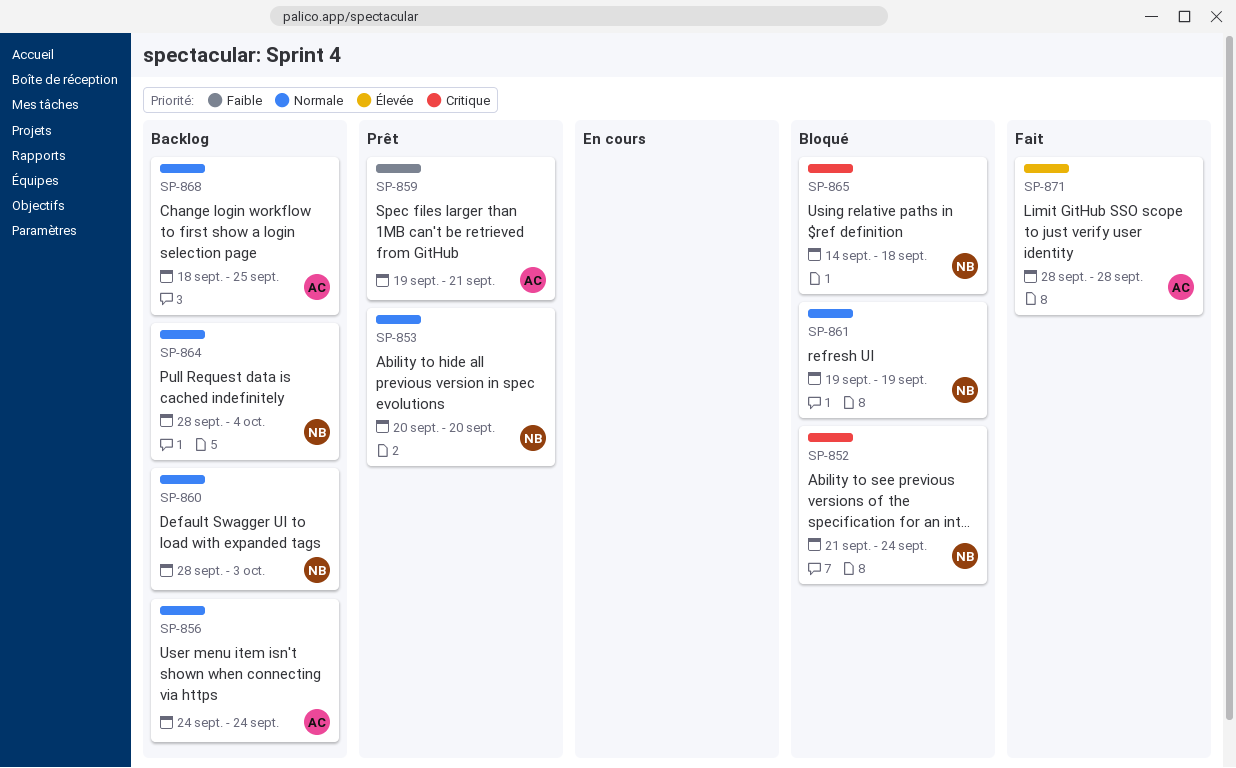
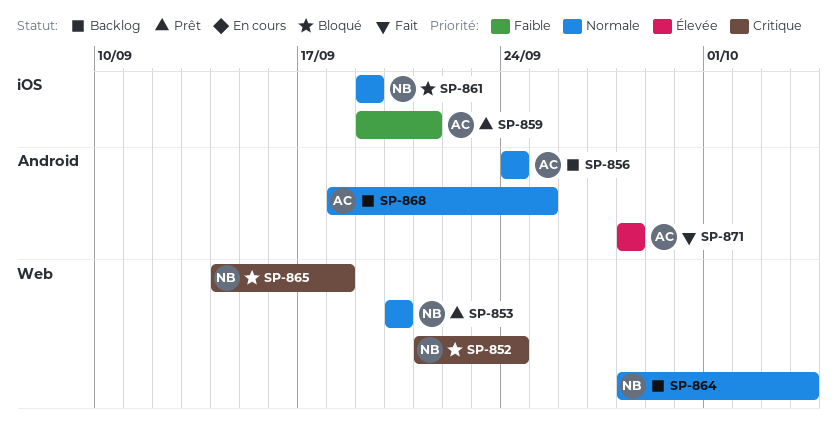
SP-860: present -> none

